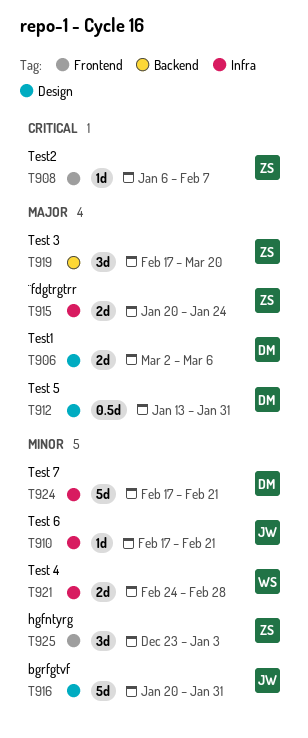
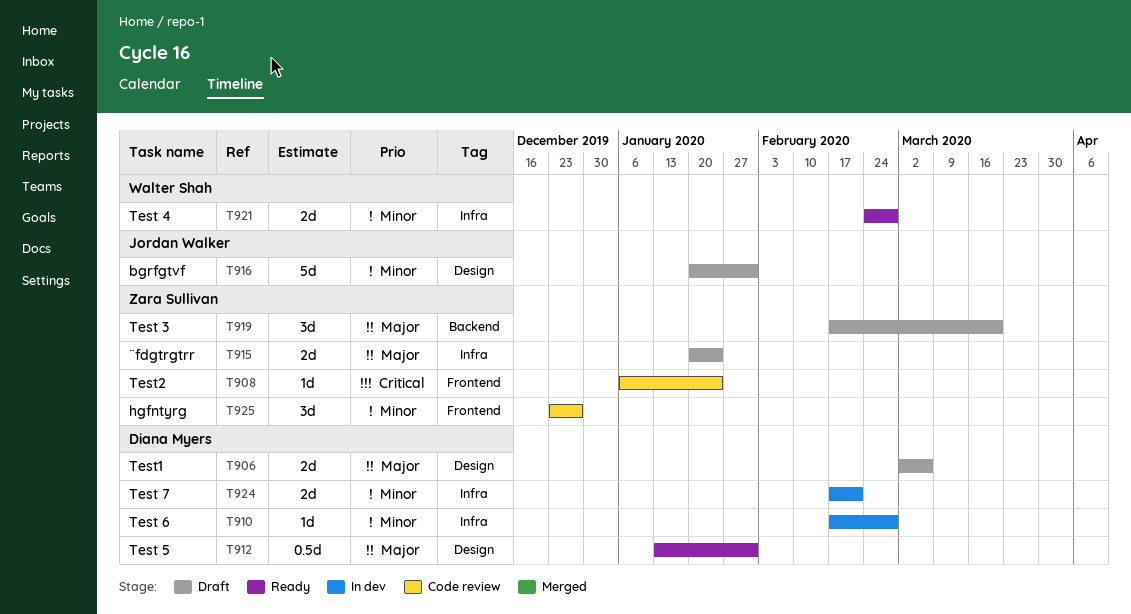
T908, due: Feb 7 -> Jan 24
T910, owner: Jordan Walker -> Diana Myers
T910, due: Feb 21 -> Feb 28
T924, estimate: 5d -> 2d
T925, due: Jan 3 -> Dec 27

